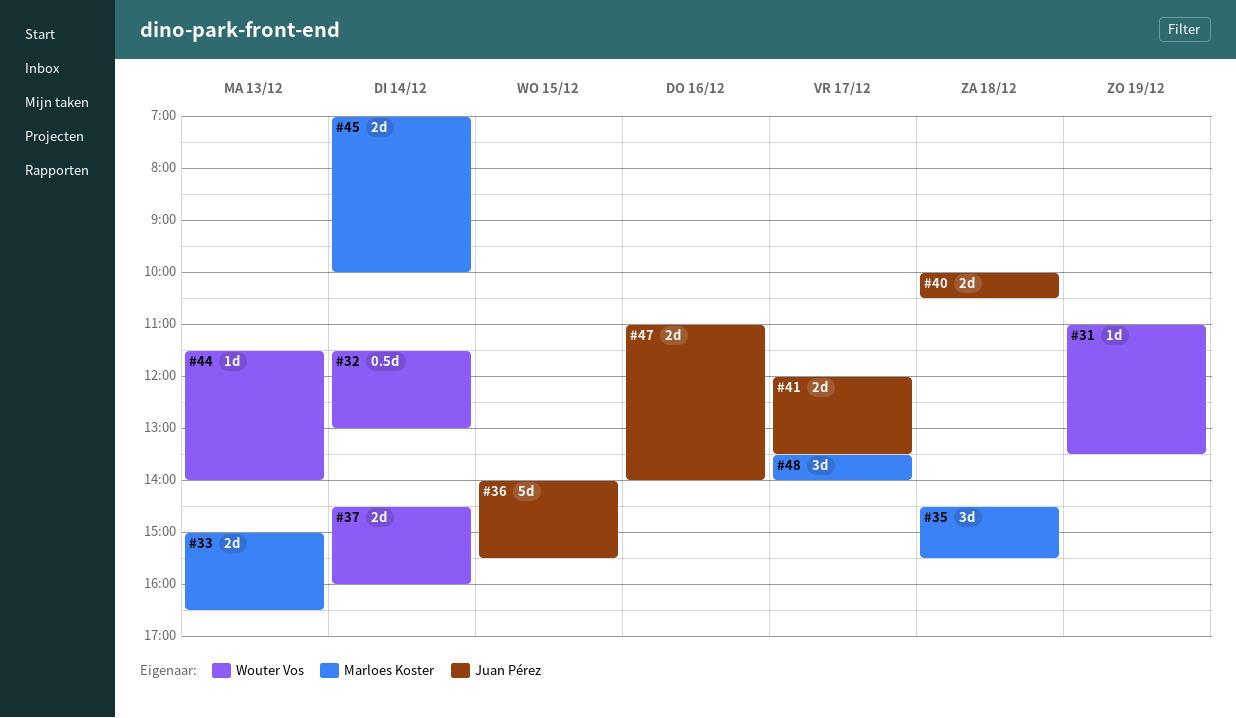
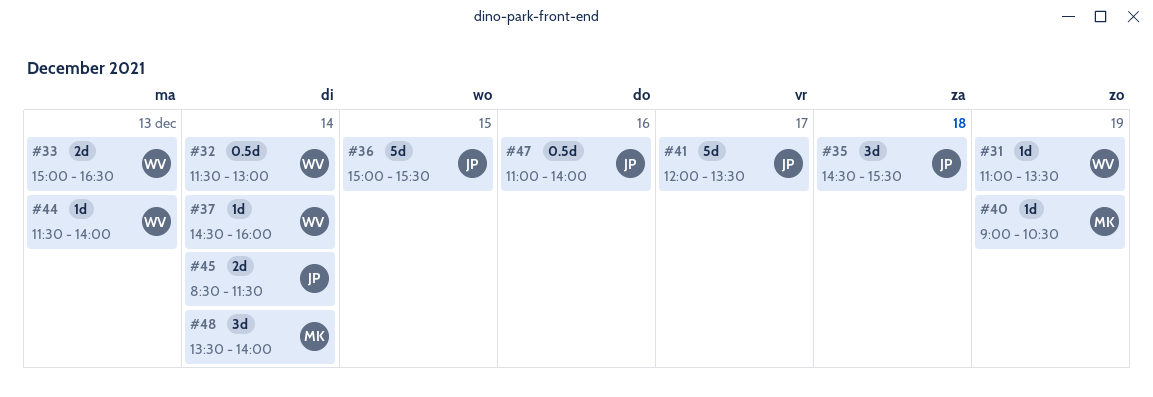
#33, owner: Marloes Koster -> Wouter Vos
#35, owner: Marloes Koster -> Juan Pérez
#36, begins: 14:00 -> 15:00
#37, estimate: 2d -> 1d
#40, owner: Juan Pérez -> Marloes Koster
#40, estimate: 2d -> 1d
#40, day: Dec 18 -> Dec 19
#40, begins: 10:00 -> 09:00
#41, estimate: 2d -> 5d
#45, owner: Marloes Koster -> Juan Pérez
#45, begins: 07:00 -> 08:30
#45, ends: 10:00 -> 11:30
#47, estimate: 2d -> 0.5d
#48, day: Dec 17 -> Dec 14

